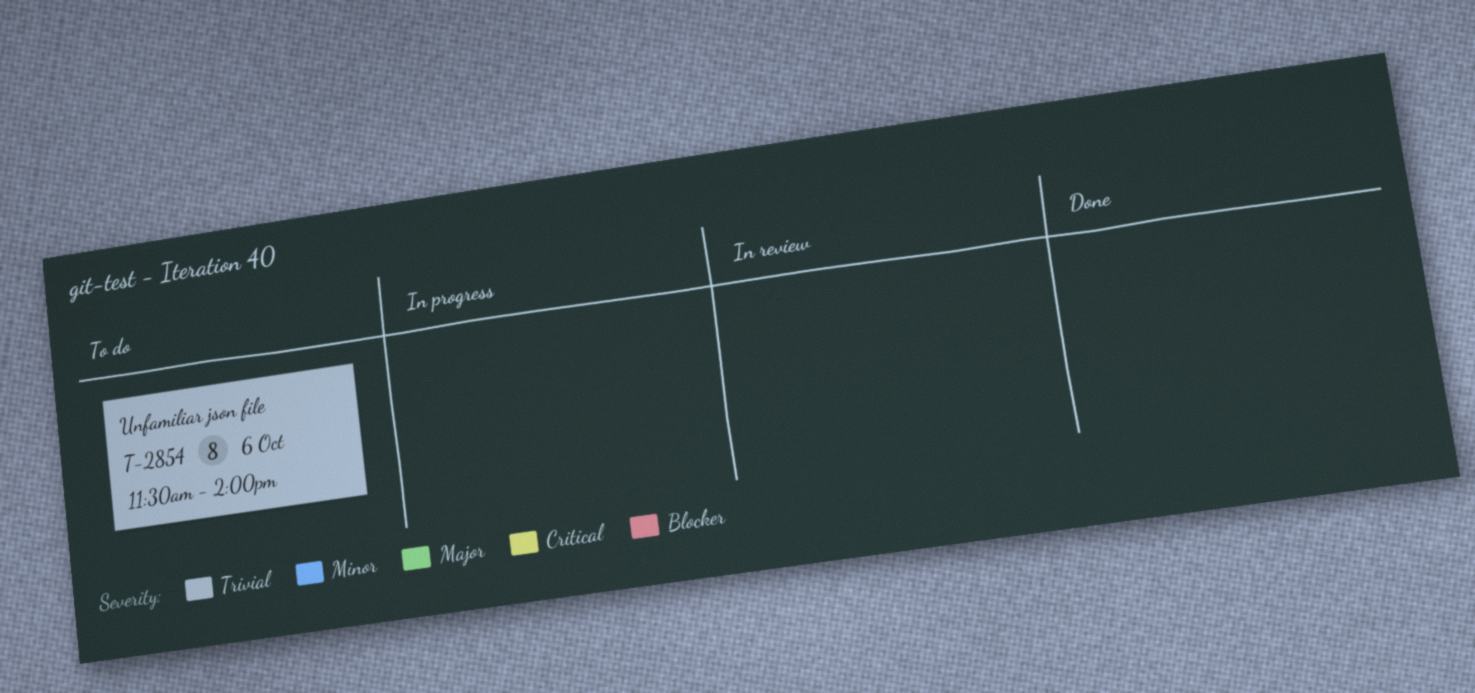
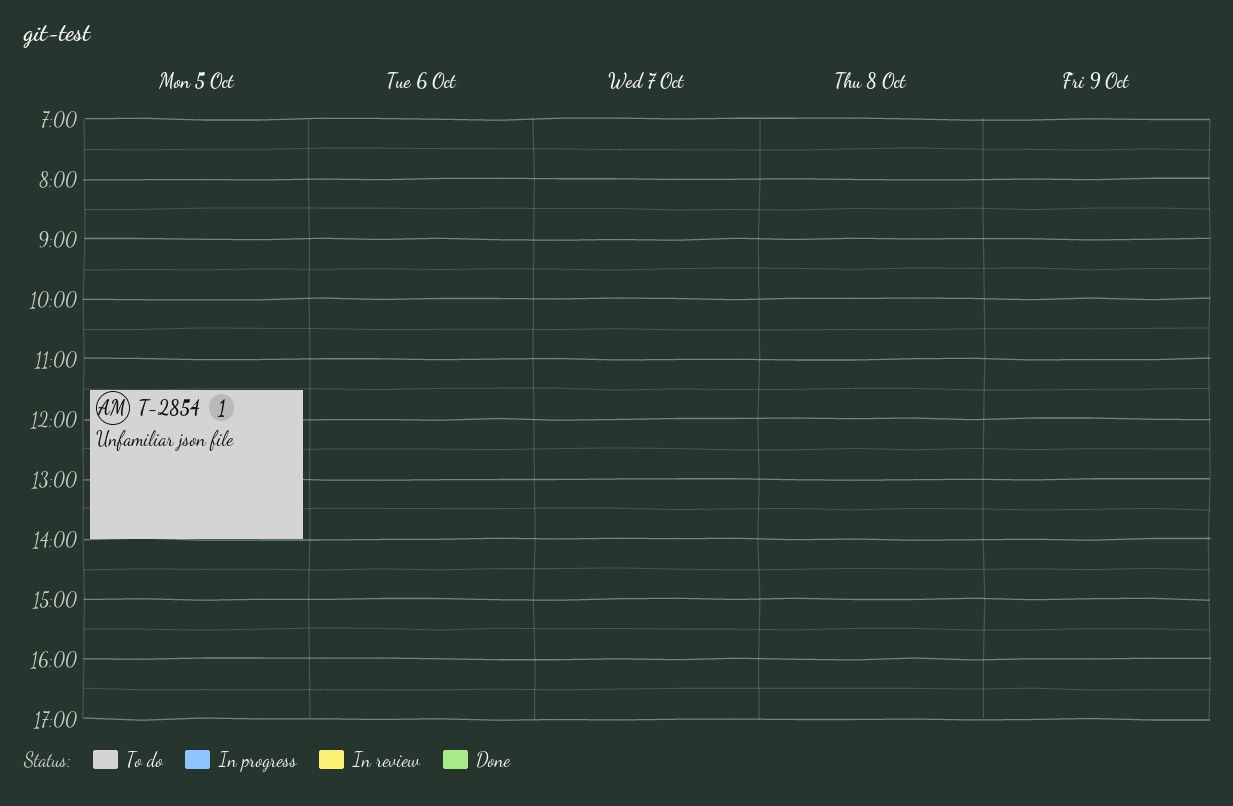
T-2854, estimate: 8 -> 1
T-2854, day: Oct 6 -> Oct 5

